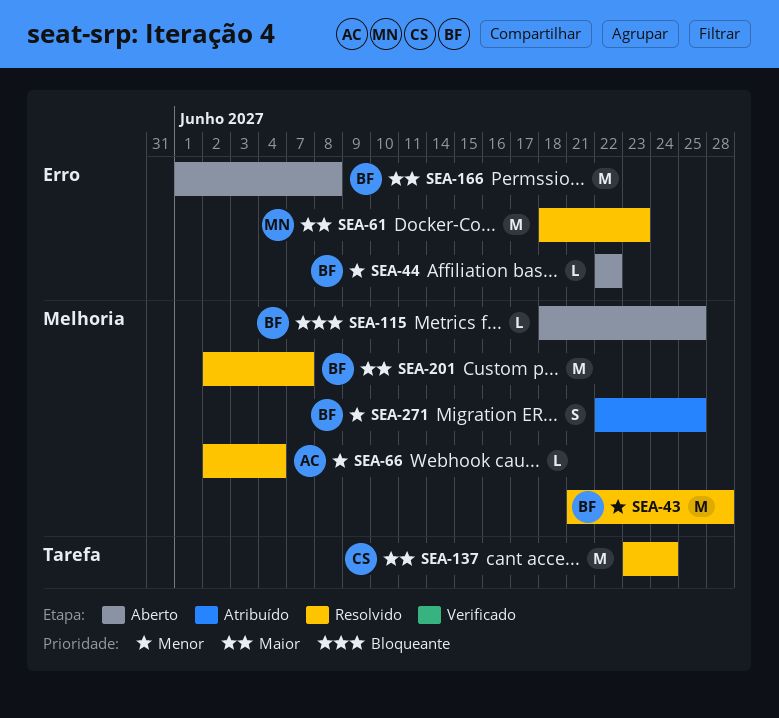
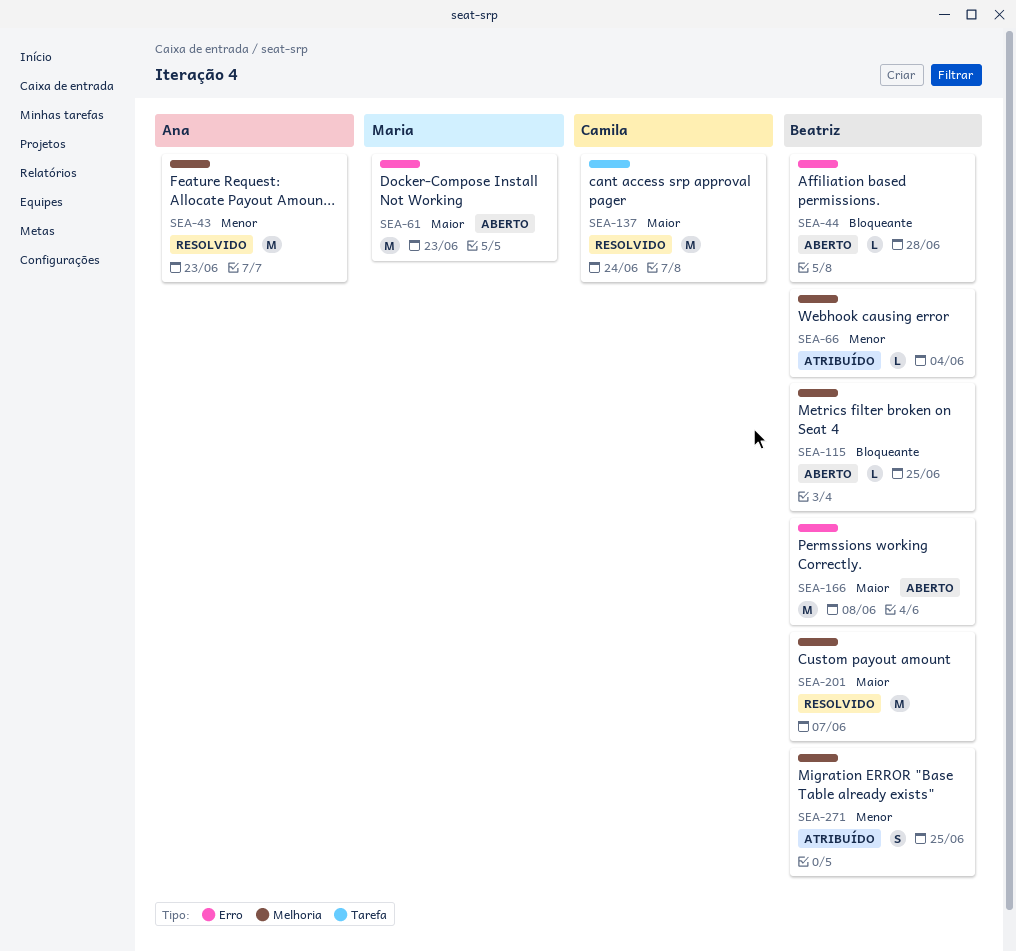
SEA-43, owner: Beatriz -> Ana
SEA-43, due: Jun 28 -> Jun 23
SEA-44, priority: Menor -> Bloqueante
SEA-44, due: Jun 22 -> Jun 28
SEA-61, status: Resolvido -> Aberto
SEA-66, status: Resolvido -> Atribuído
SEA-66, owner: Ana -> Beatriz

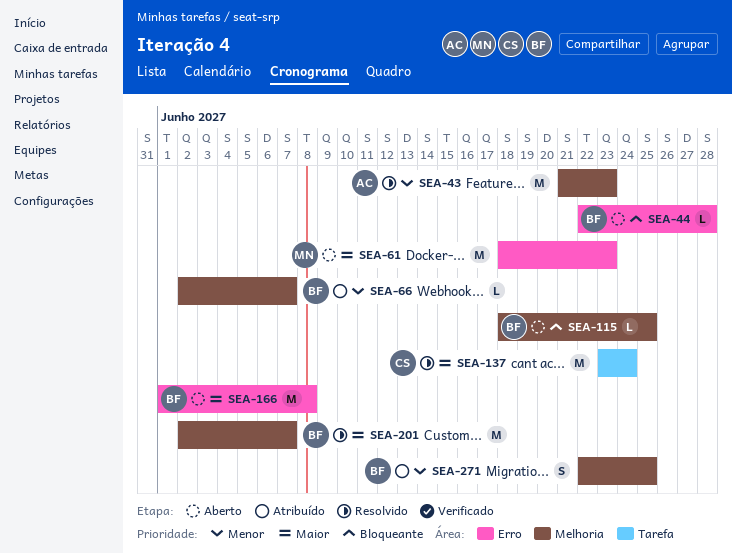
SEA-66, due: Jun 4 -> Jun 7

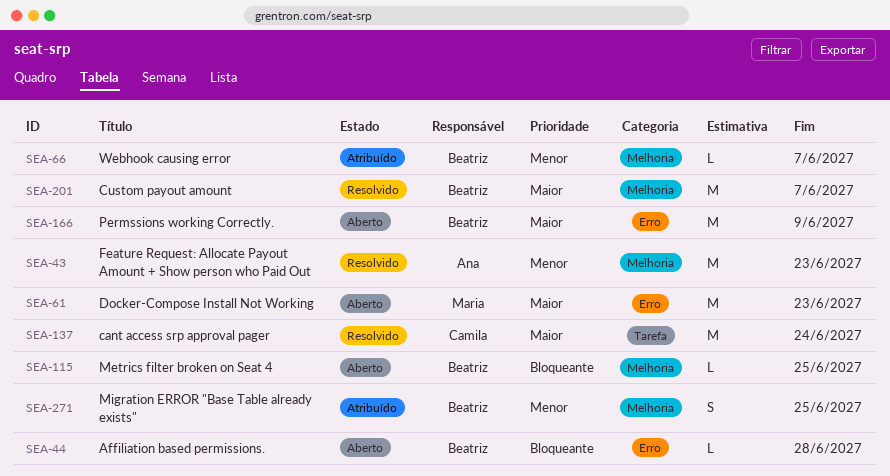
SEA-166, due: Jun 8 -> Jun 9

